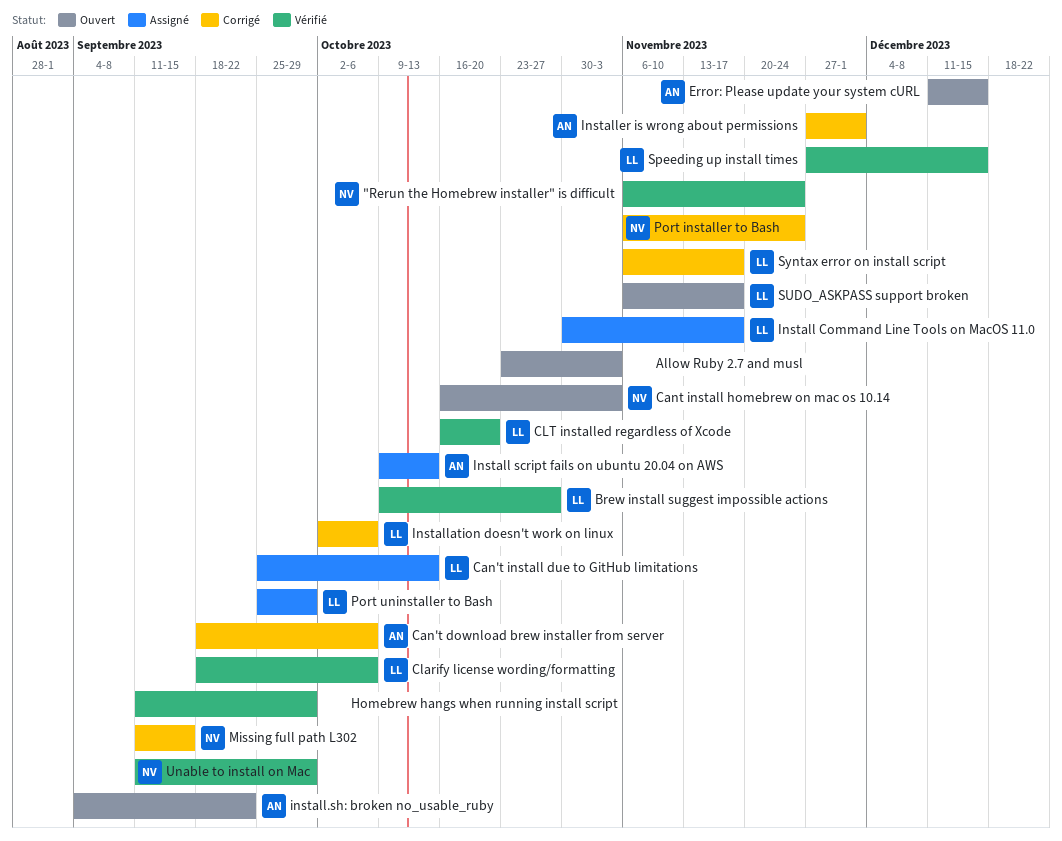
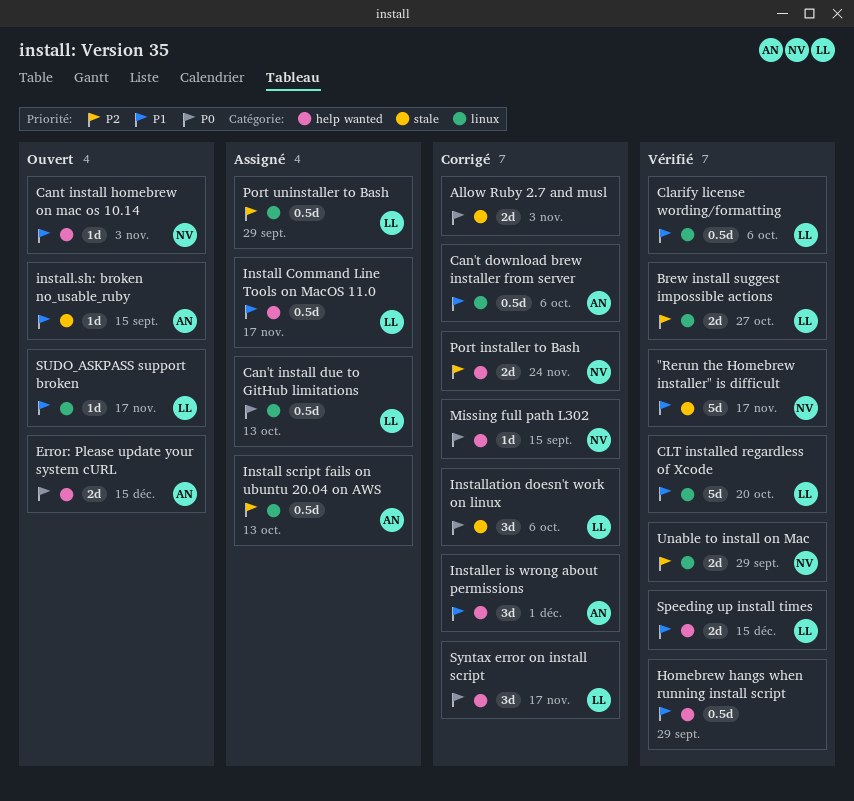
"Rerun the Homebrew installer" is difficult, due: Nov 24 -> Nov 17
Allow Ruby 2.7 and musl, status: Ouvert -> Corrigé
install.sh: broken no_usable_ruby, due: Sep 22 -> Sep 15

